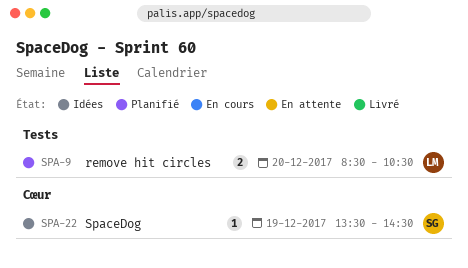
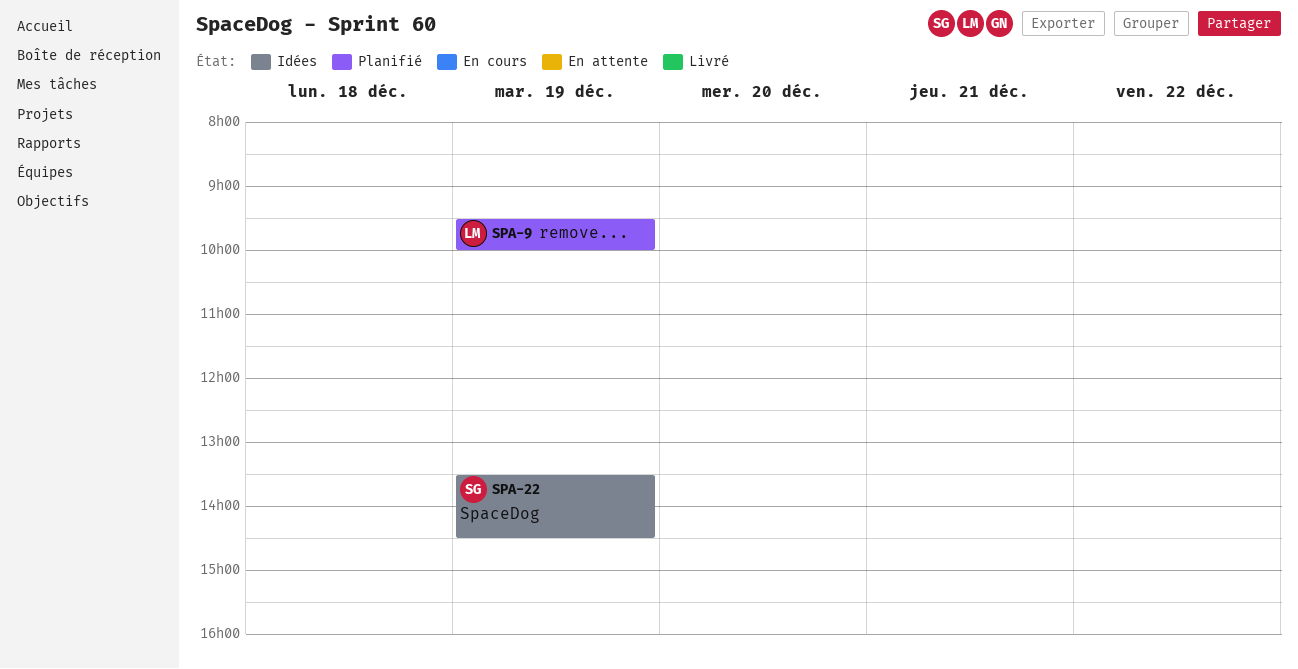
SPA-9, day: Dec 20 -> Dec 19
SPA-9, begins: 08:30 -> 09:30
SPA-9, ends: 10:30 -> 10:00

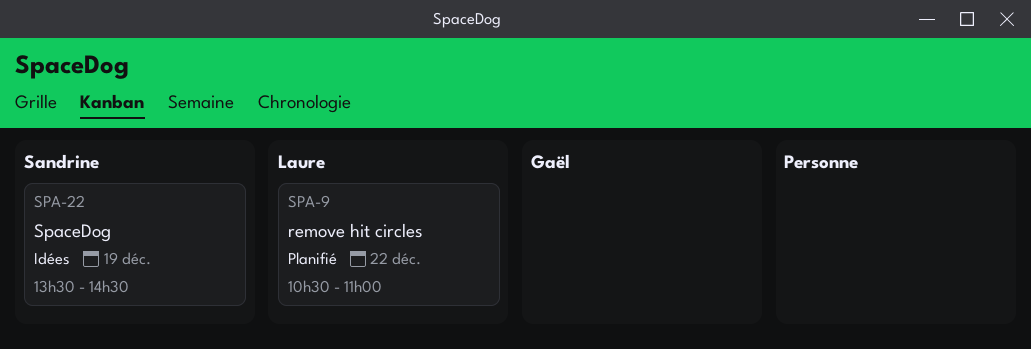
SPA-9, day: Dec 19 -> Dec 22
SPA-9, begins: 09:30 -> 10:30
SPA-9, ends: 10:00 -> 11:00

